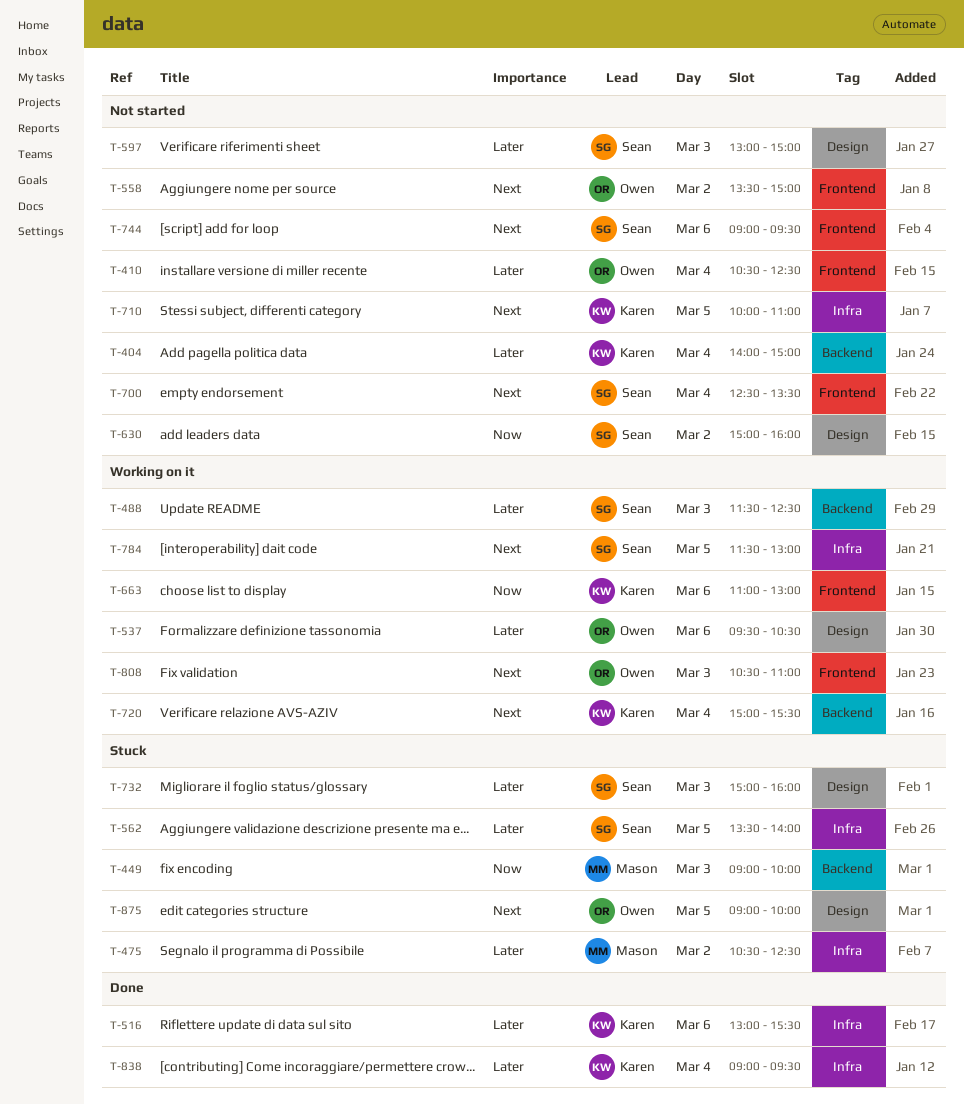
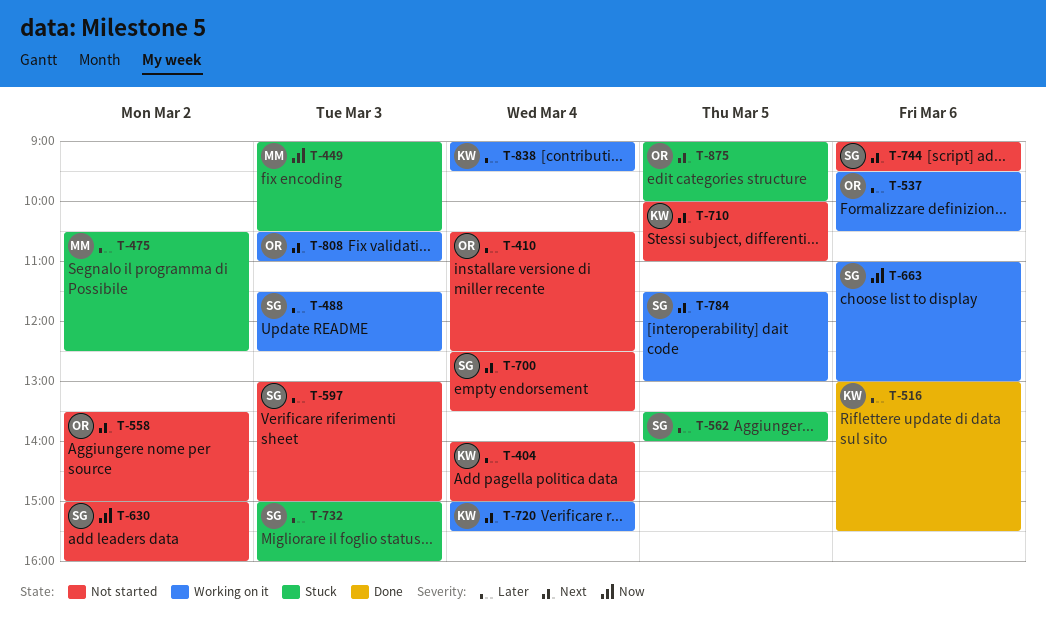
T-449, ends: 10:00 -> 10:30
T-663, owner: Karen -> Sean
T-838, status: Done -> Working on it

